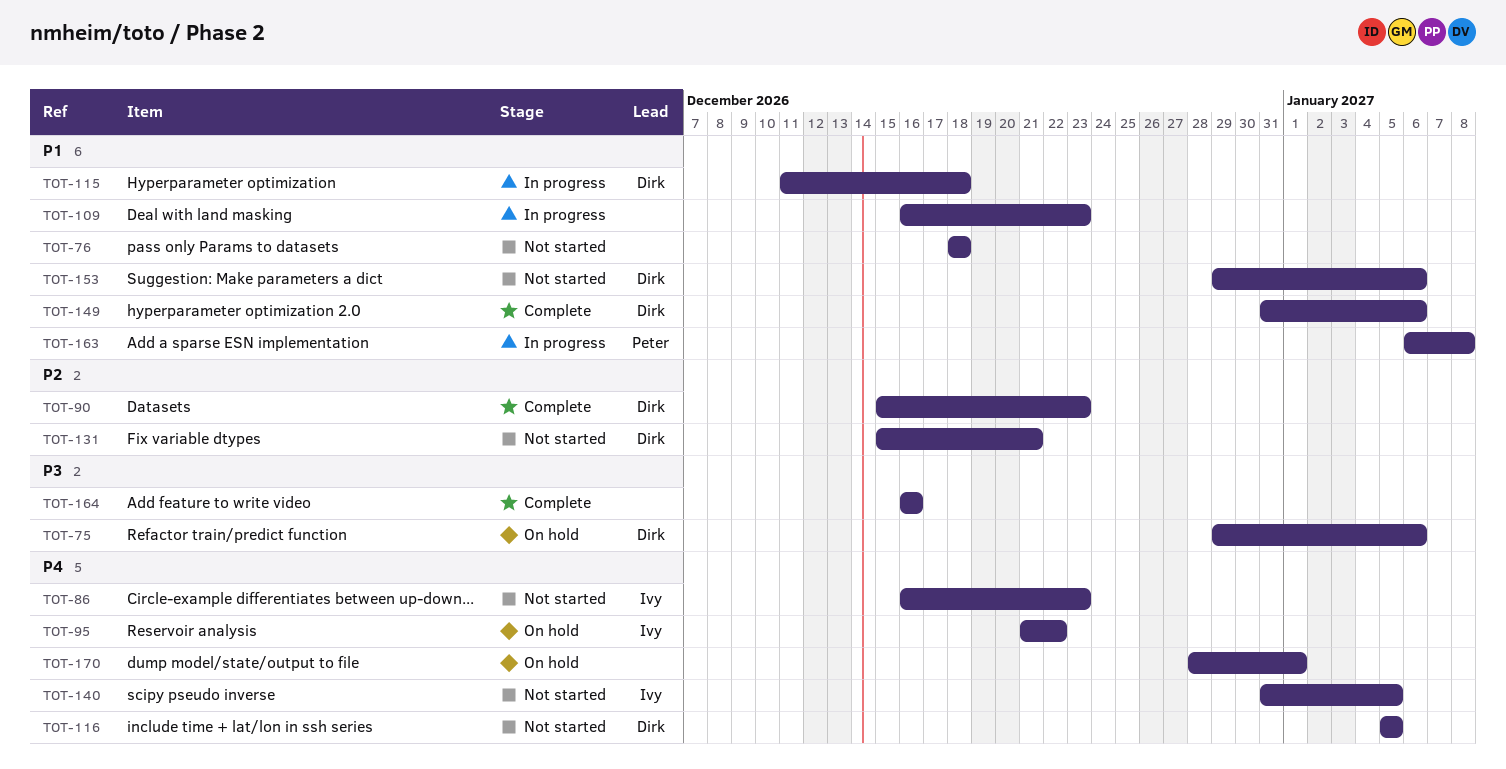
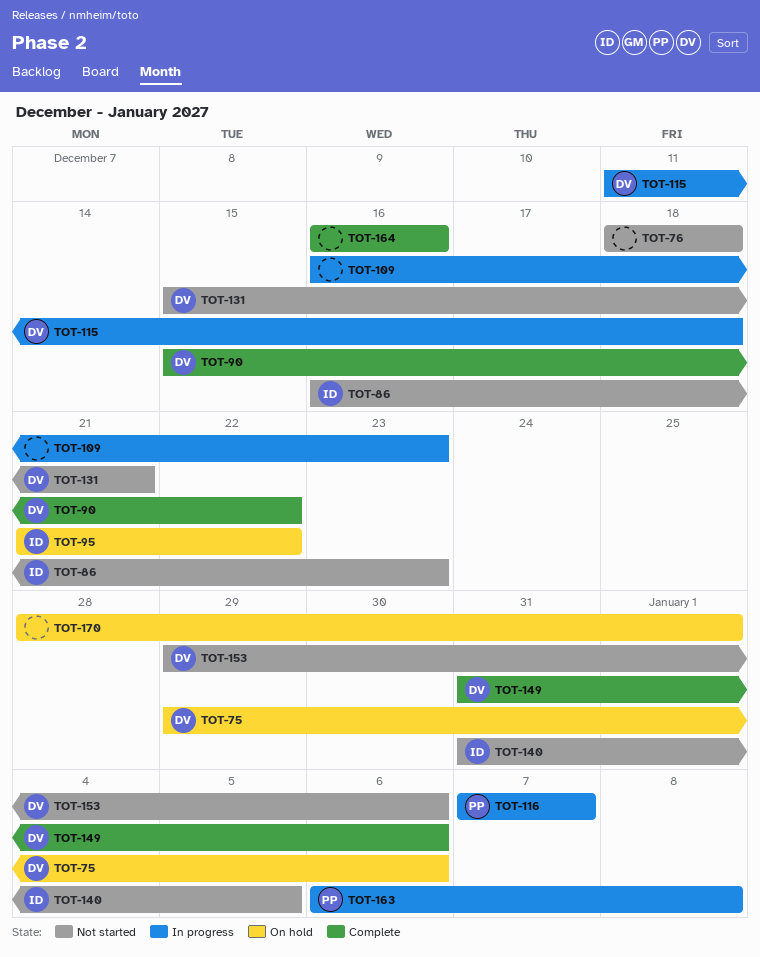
TOT-90, due: Dec 23 -> Dec 22
TOT-116, status: Not started -> In progress
TOT-116, owner: Dirk -> Peter
TOT-116, start: Jan 5 -> Jan 7
TOT-116, due: Jan 5 -> Jan 7

